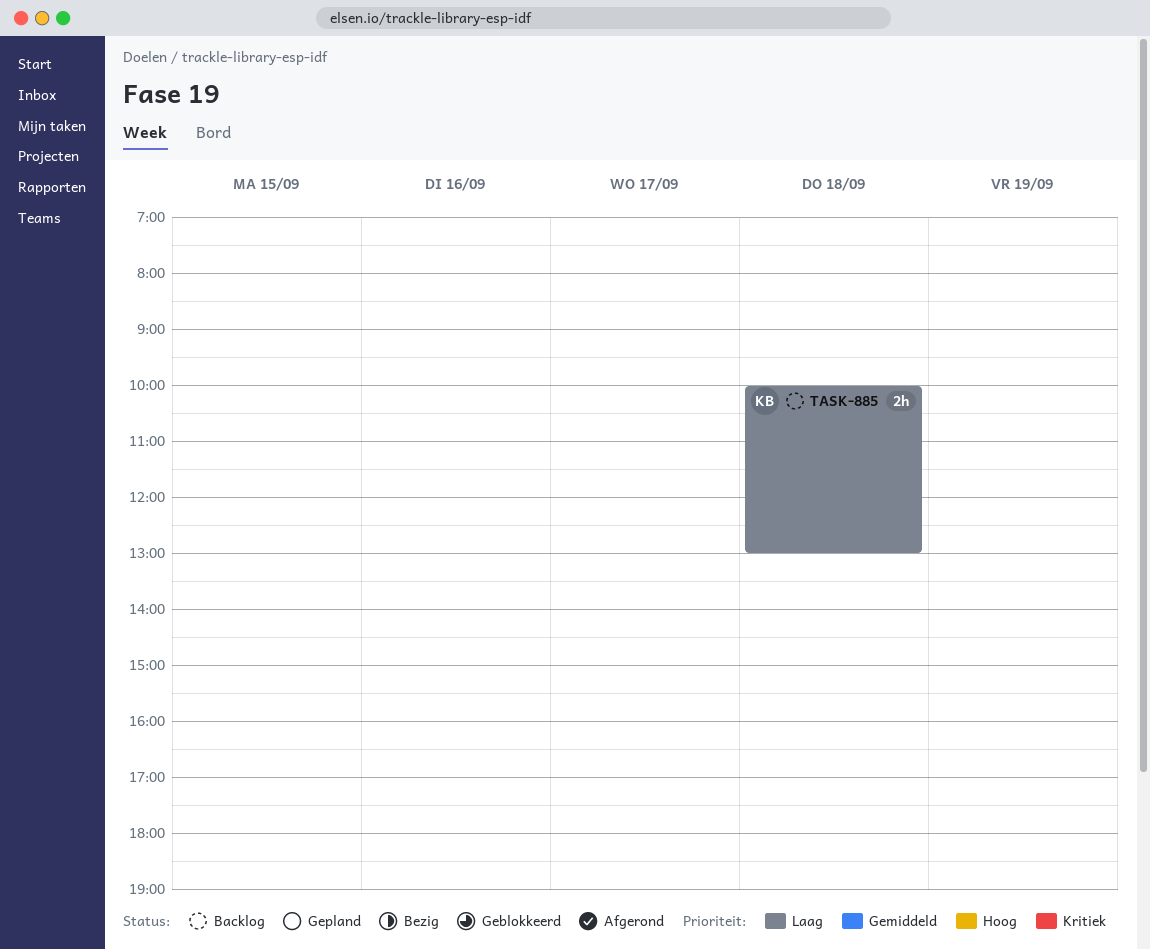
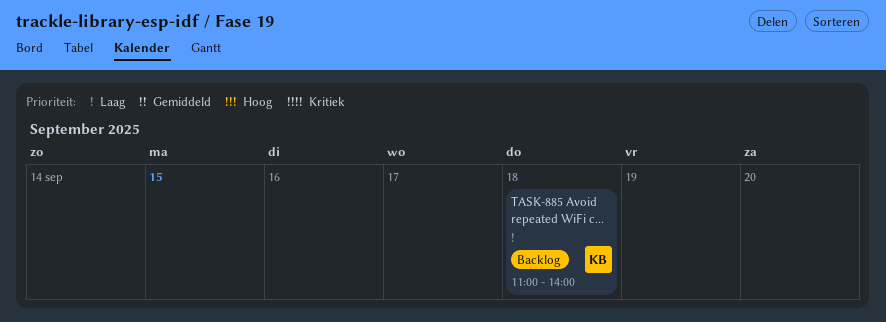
TASK-885, begins: 10:00 -> 11:00
TASK-885, ends: 13:00 -> 14:00

